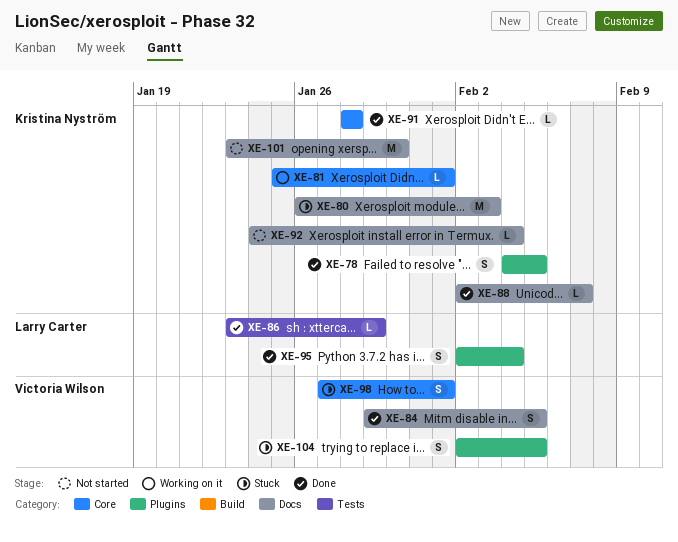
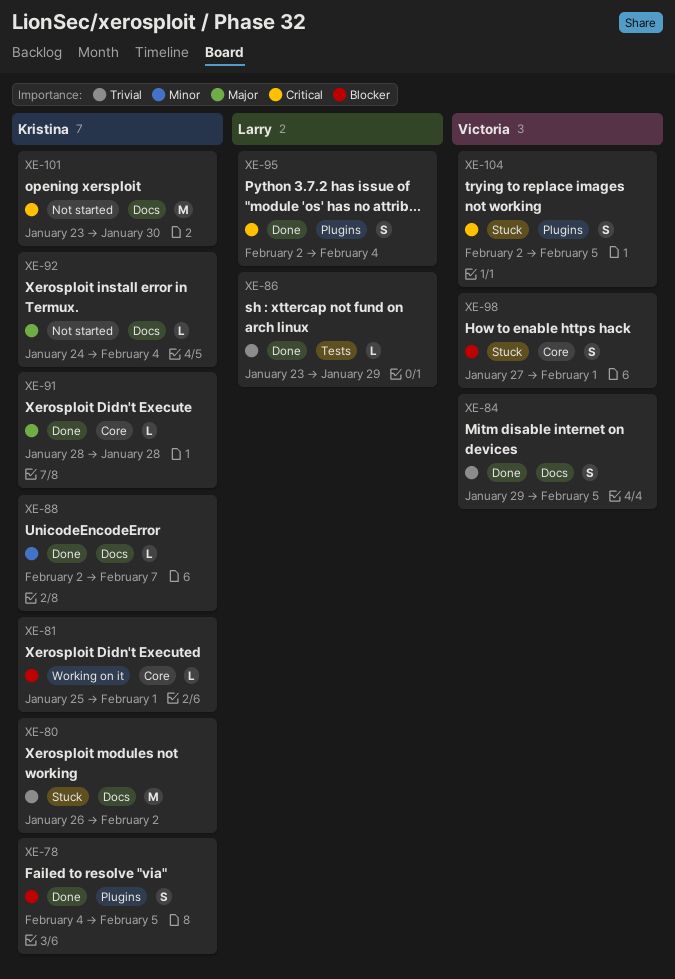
XE-80, due: Feb 3 -> Feb 2

